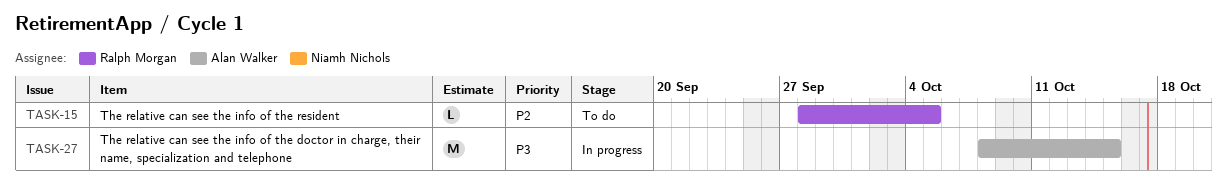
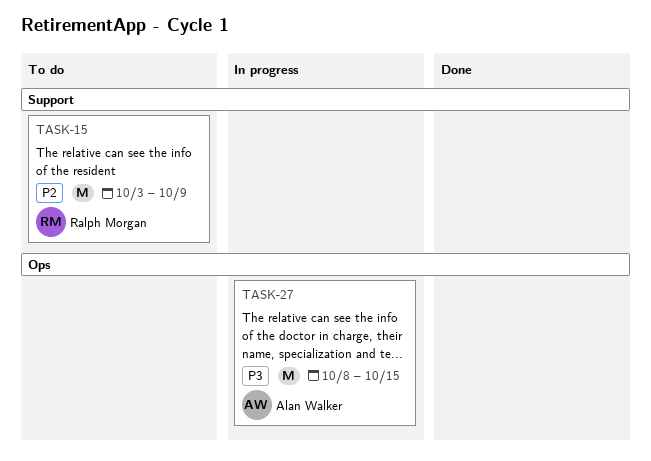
TASK-15, estimate: L -> M
TASK-15, start: Sep 28 -> Oct 3
TASK-15, due: Oct 5 -> Oct 9

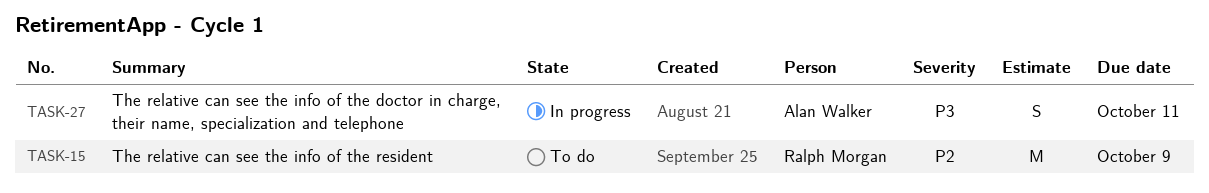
TASK-27, estimate: M -> S
TASK-27, due: Oct 15 -> Oct 11

